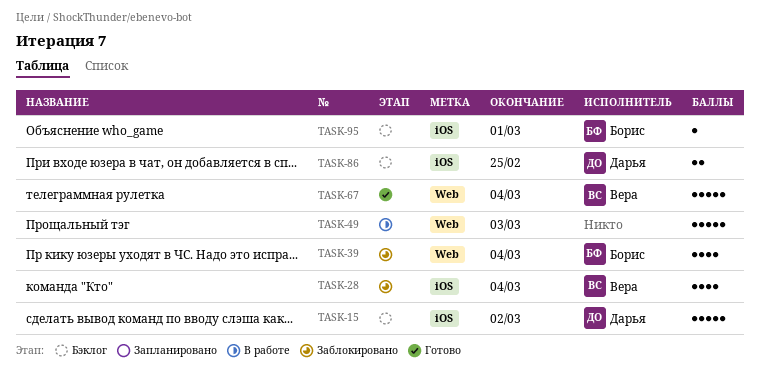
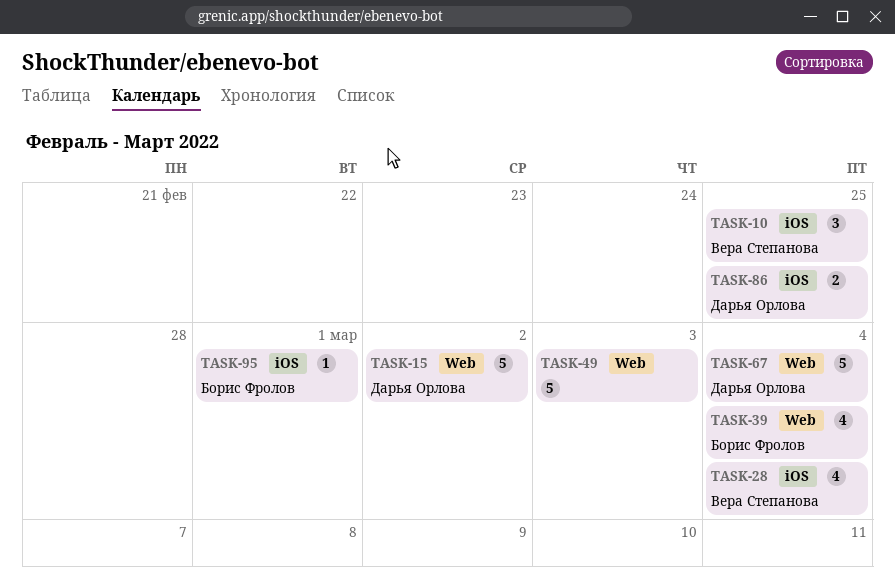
TASK-10: none -> present
TASK-15, label: iOS -> Web
TASK-67, owner: Вера Степанова -> Дарья Орлова

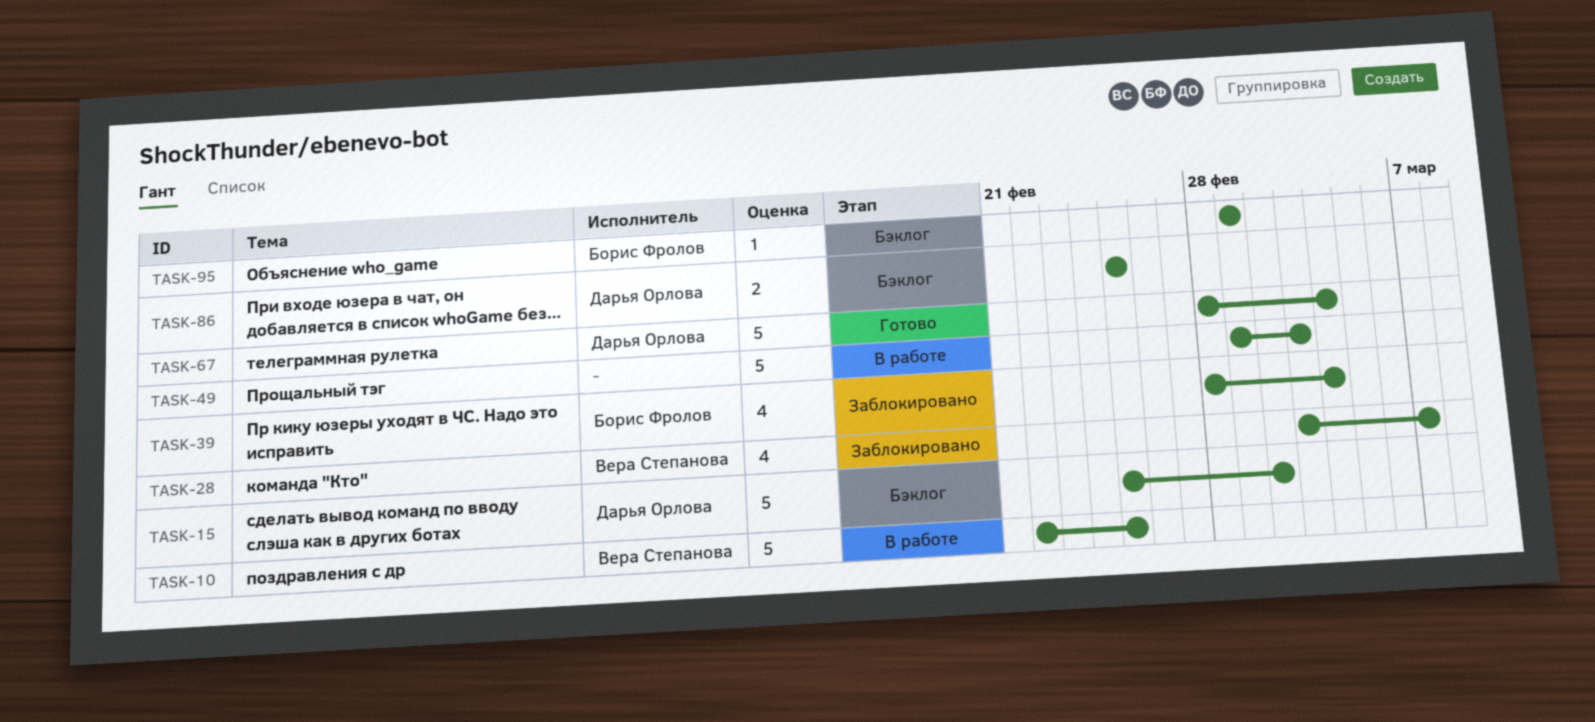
TASK-10, estimate: 3 -> 5
TASK-28, due: Mar 4 -> Mar 7

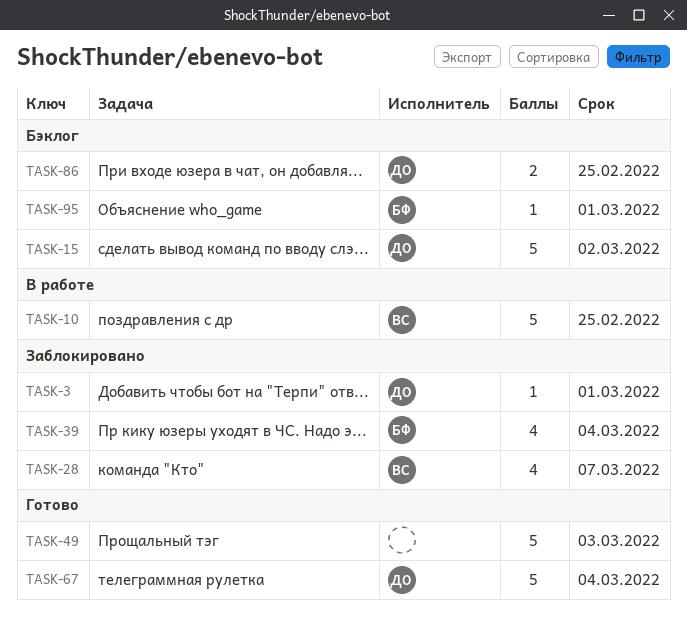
TASK-3: none -> present
TASK-49, status: В работе -> Готово

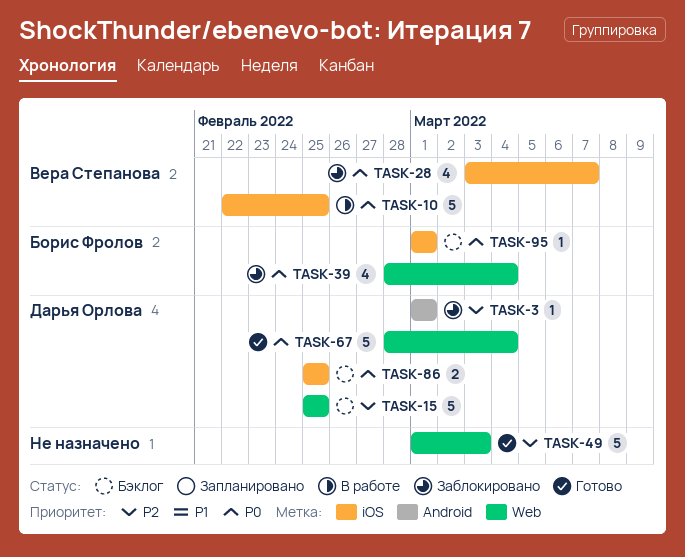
TASK-15, due: Mar 2 -> Feb 25

